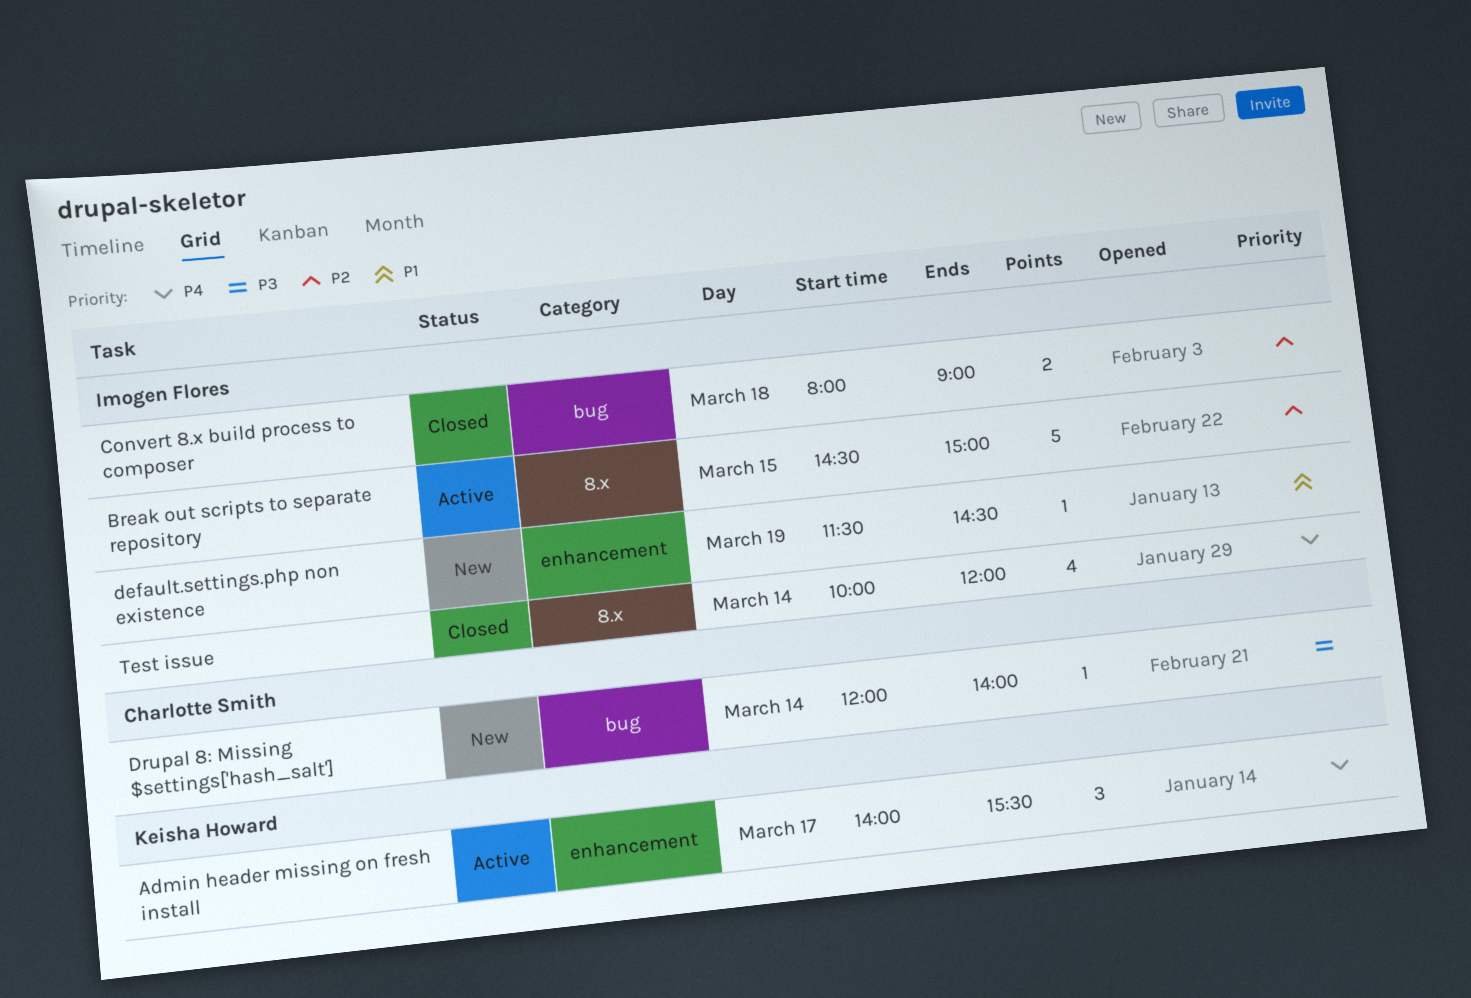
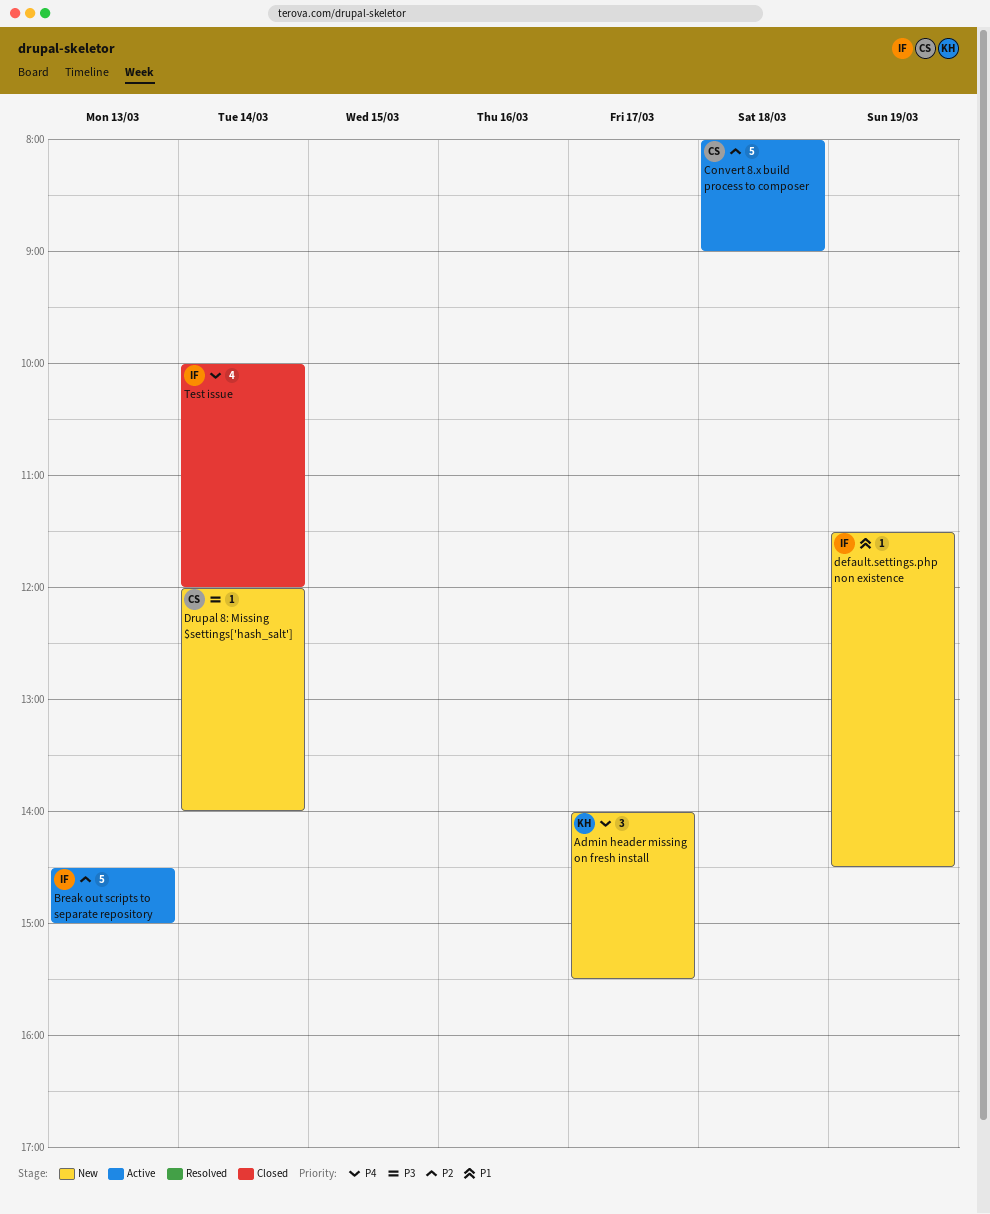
Admin header missing on fresh install, status: Active -> New
Break out scripts to separate repository, day: Mar 15 -> Mar 13
Convert 8.x build process to composer, status: Closed -> Active
Convert 8.x build process to composer, owner: Imogen Flores -> Charlotte Smith
Convert 8.x build process to composer, estimate: 2 -> 5

